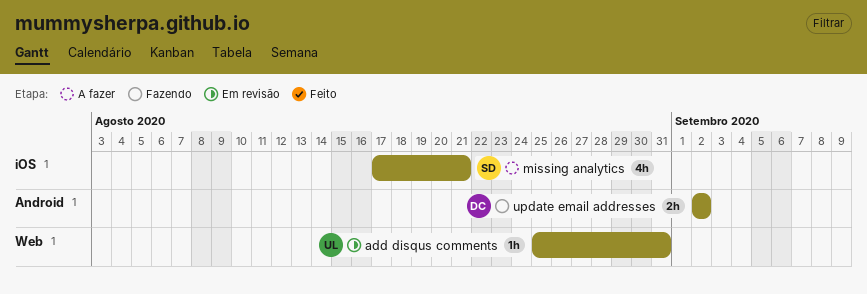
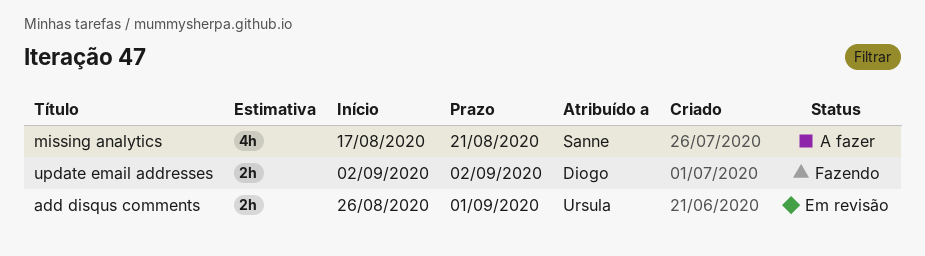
add disqus comments, estimate: 1h -> 2h
add disqus comments, start: Aug 25 -> Aug 26
add disqus comments, due: Aug 31 -> Sep 1

